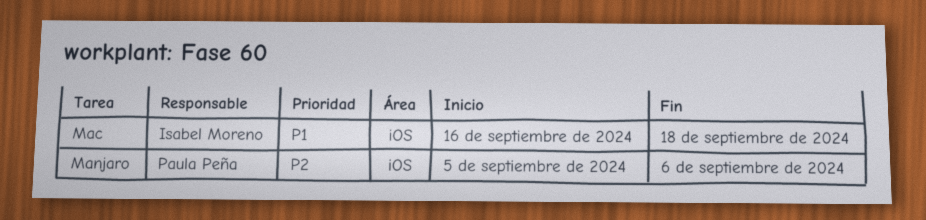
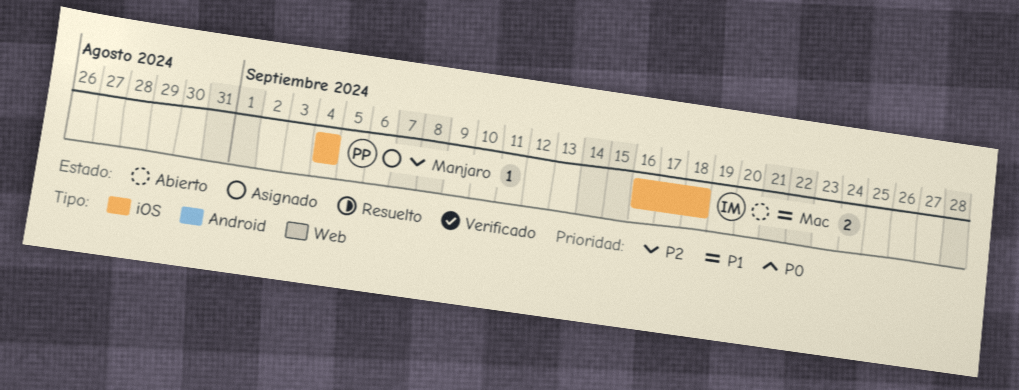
Manjaro, start: Sep 5 -> Sep 4
Manjaro, due: Sep 6 -> Sep 4

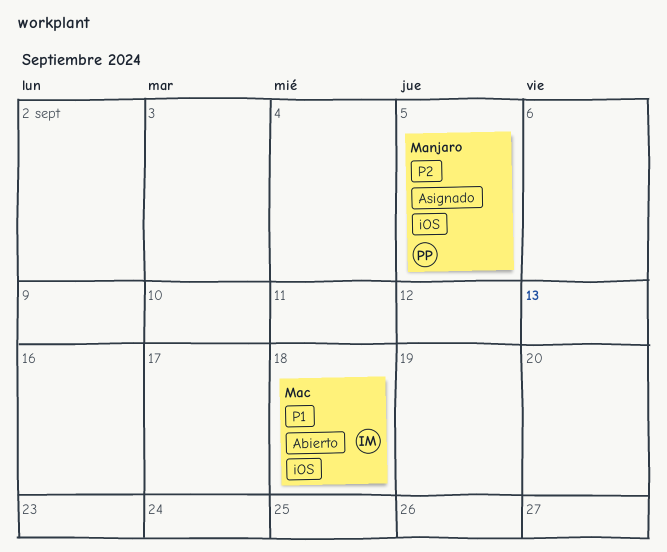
Manjaro, due: Sep 4 -> Sep 5

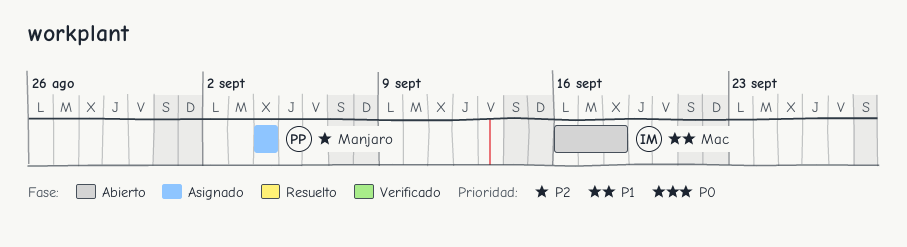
Manjaro, due: Sep 5 -> Sep 4

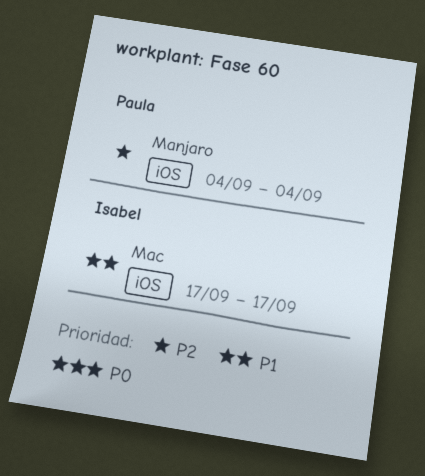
Mac, start: Sep 16 -> Sep 17
Mac, due: Sep 18 -> Sep 17

